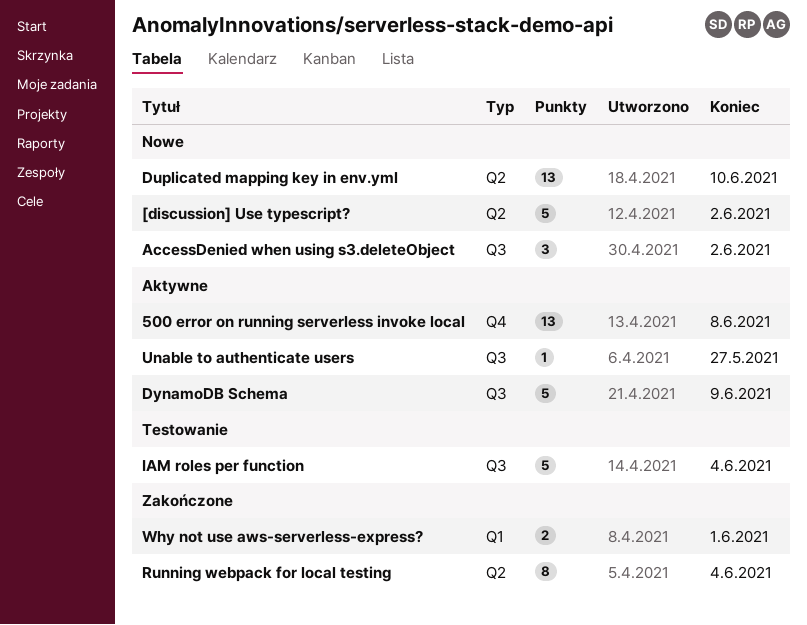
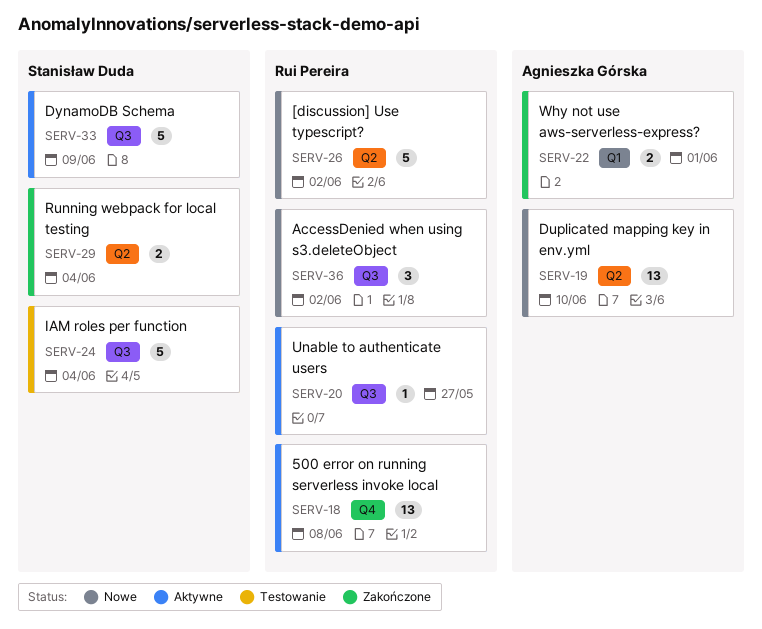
Running webpack for local testing, estimate: 8 -> 2

